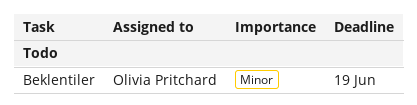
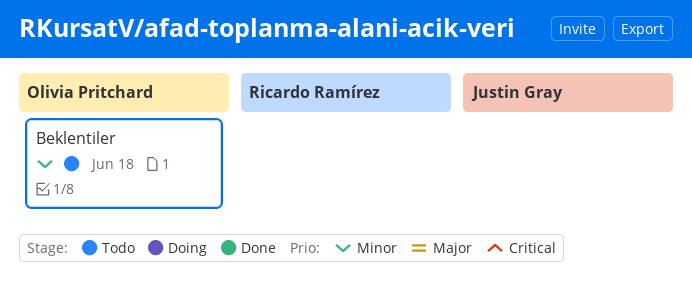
Beklentiler, due: Jun 19 -> Jun 18

